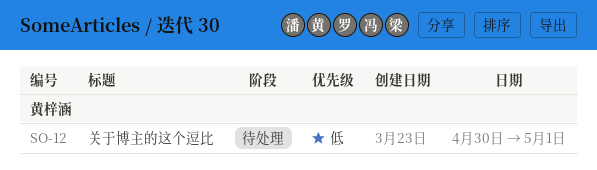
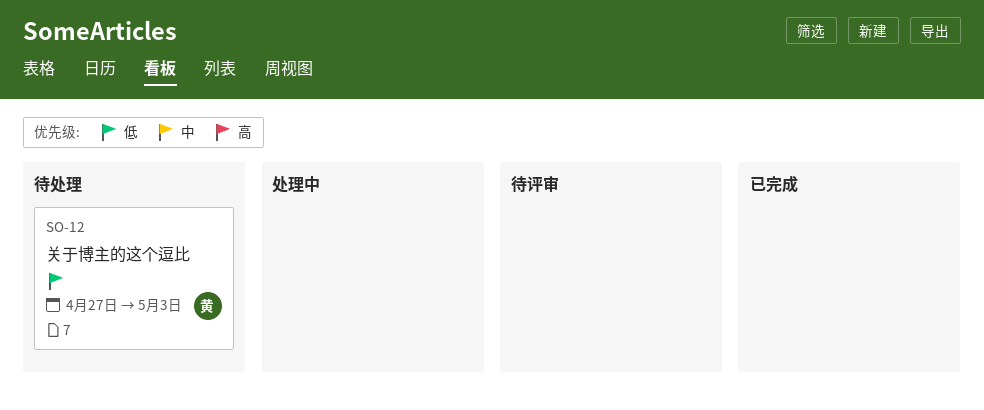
SO-12, start: Apr 30 -> Apr 27
SO-12, due: May 1 -> May 3

